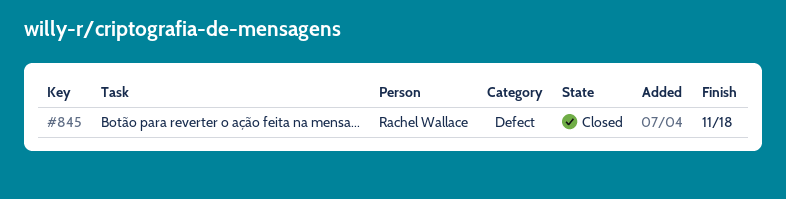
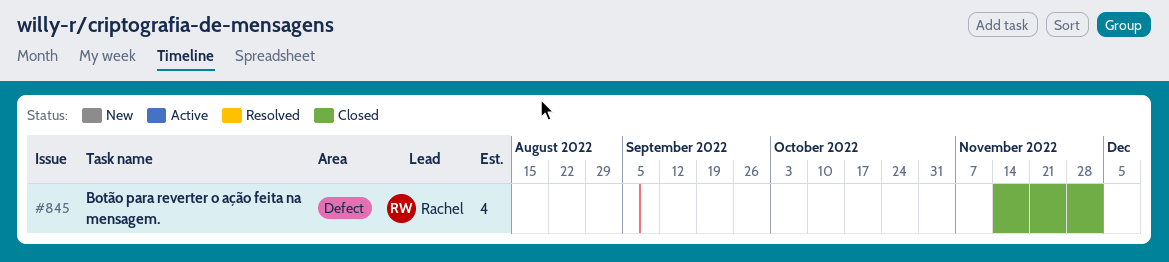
#845, due: Nov 18 -> Dec 2

